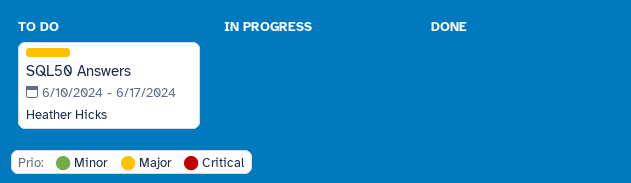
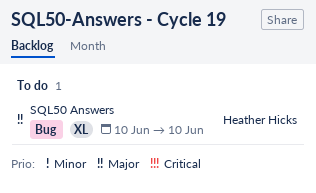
SQL50 Answers, due: Jun 17 -> Jun 10

